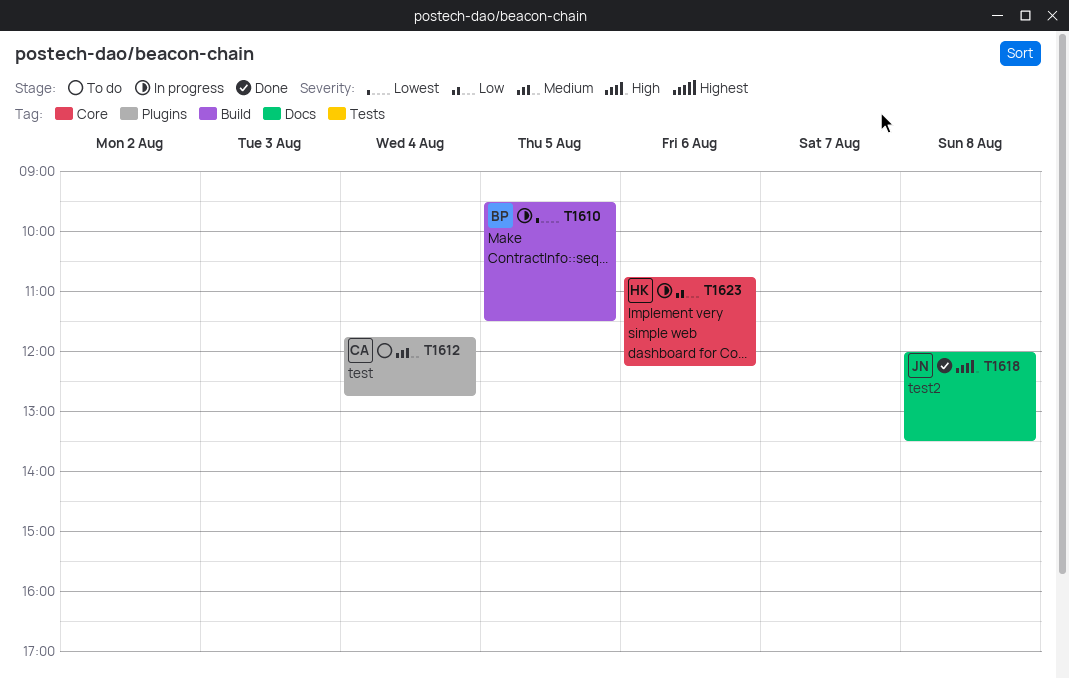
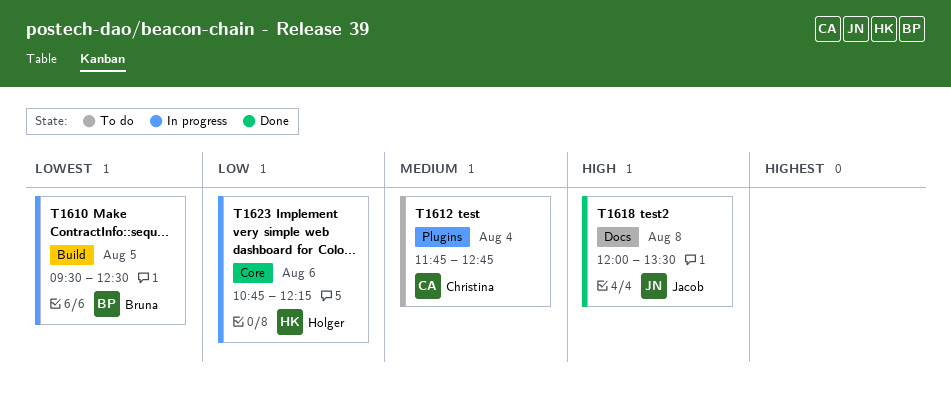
T1610, ends: 11:30 -> 12:30

